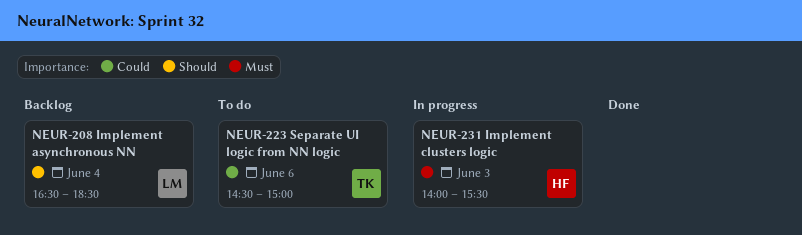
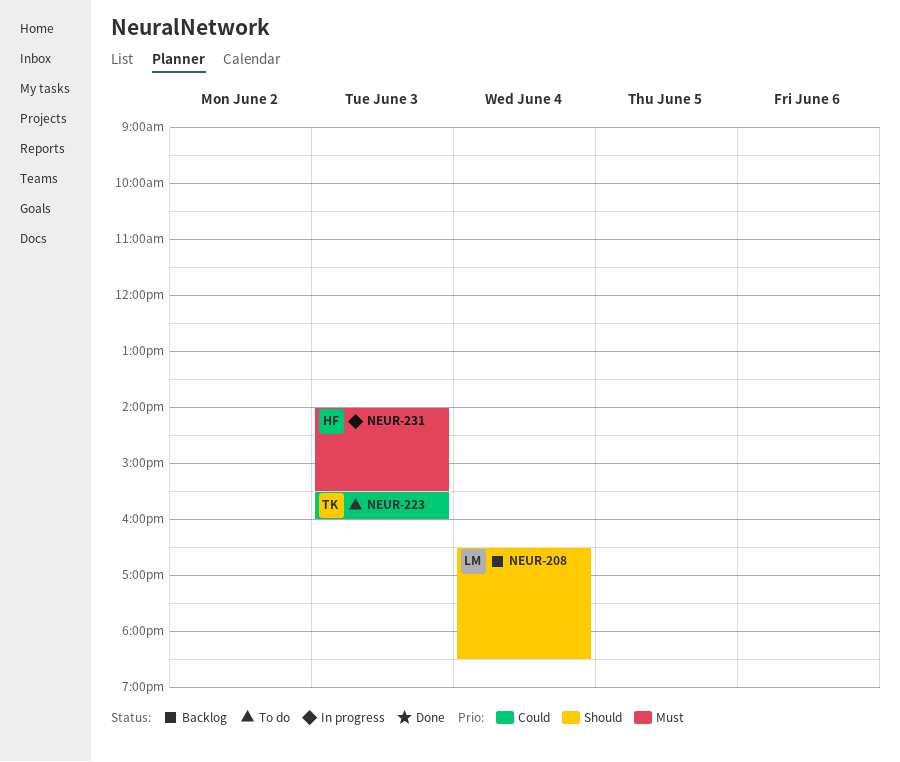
NEUR-223, day: Jun 6 -> Jun 3
NEUR-223, begins: 14:30 -> 15:30
NEUR-223, ends: 15:00 -> 16:00

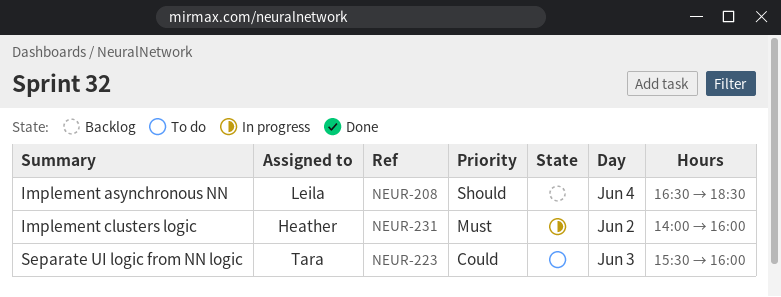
NEUR-231, day: Jun 3 -> Jun 2
NEUR-231, ends: 15:30 -> 16:00

